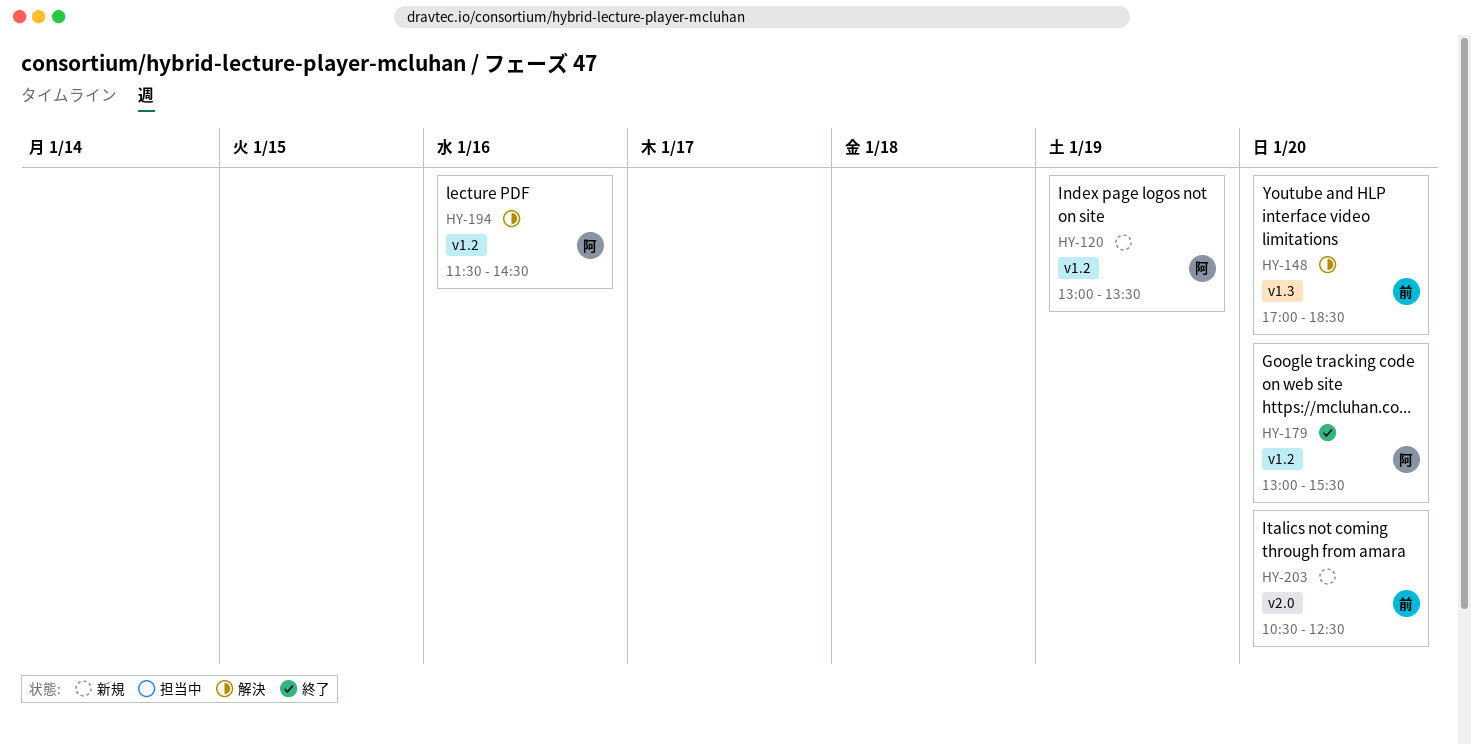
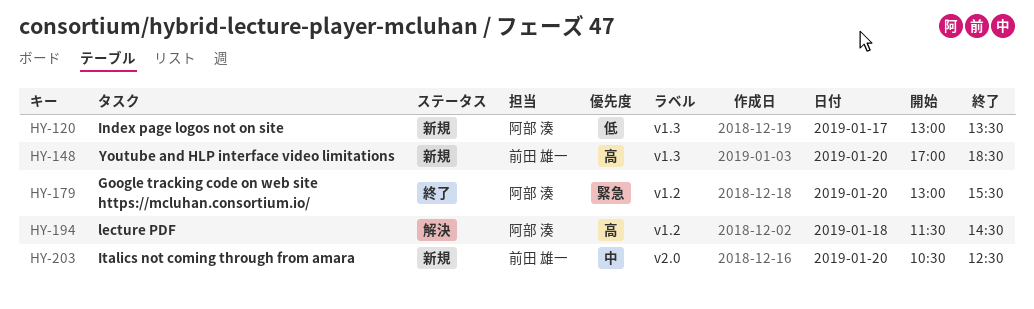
HY-120, label: v1.2 -> v1.3
HY-120, day: Jan 19 -> Jan 17
HY-148, status: 解決 -> 新規
HY-194, day: Jan 16 -> Jan 18

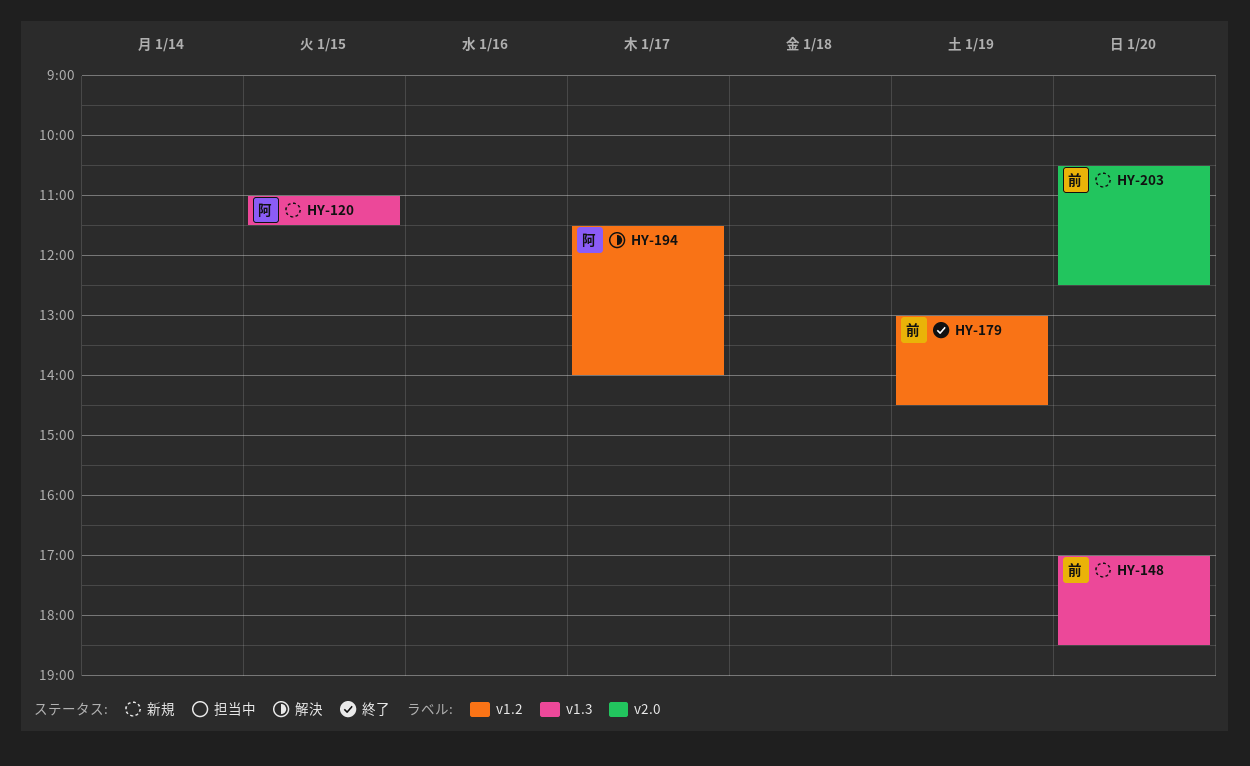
HY-120, day: Jan 17 -> Jan 15
HY-120, begins: 13:00 -> 11:00
HY-120, ends: 13:30 -> 11:30
HY-179, owner: 阿部 湊 -> 前田 雄一
HY-179, day: Jan 20 -> Jan 19
HY-179, ends: 15:30 -> 14:30
HY-194, day: Jan 18 -> Jan 17
HY-194, ends: 14:30 -> 14:00

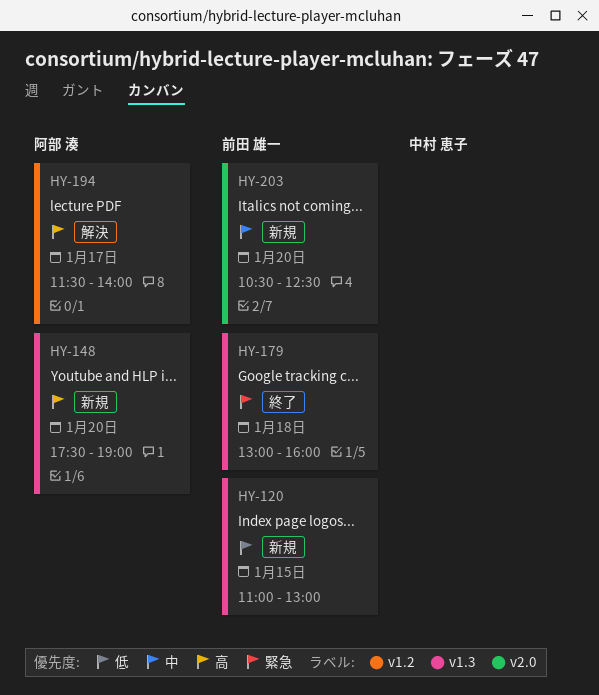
HY-120, owner: 阿部 湊 -> 前田 雄一
HY-120, ends: 11:30 -> 13:00
HY-148, owner: 前田 雄一 -> 阿部 湊
HY-148, begins: 17:00 -> 17:30
HY-148, ends: 18:30 -> 19:00
HY-179, label: v1.2 -> v1.3
HY-179, day: Jan 19 -> Jan 18
HY-179, ends: 14:30 -> 16:00

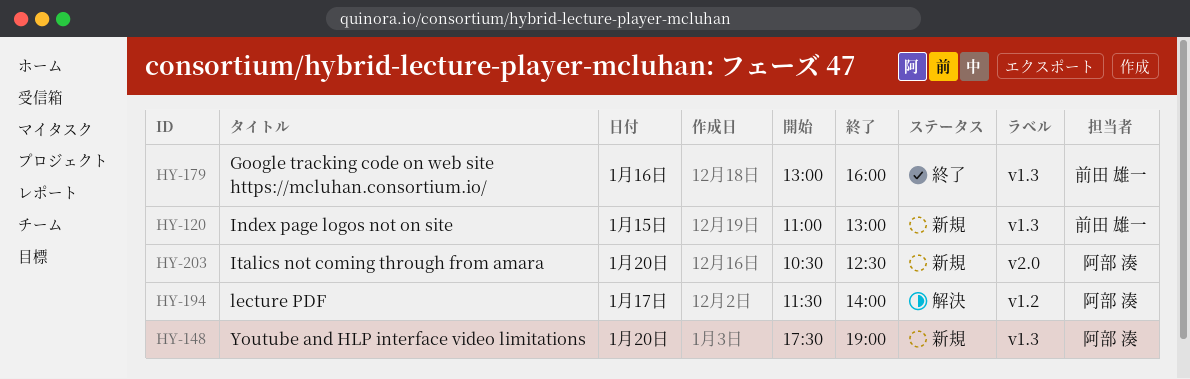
HY-179, day: Jan 18 -> Jan 16
HY-203, owner: 前田 雄一 -> 阿部 湊

